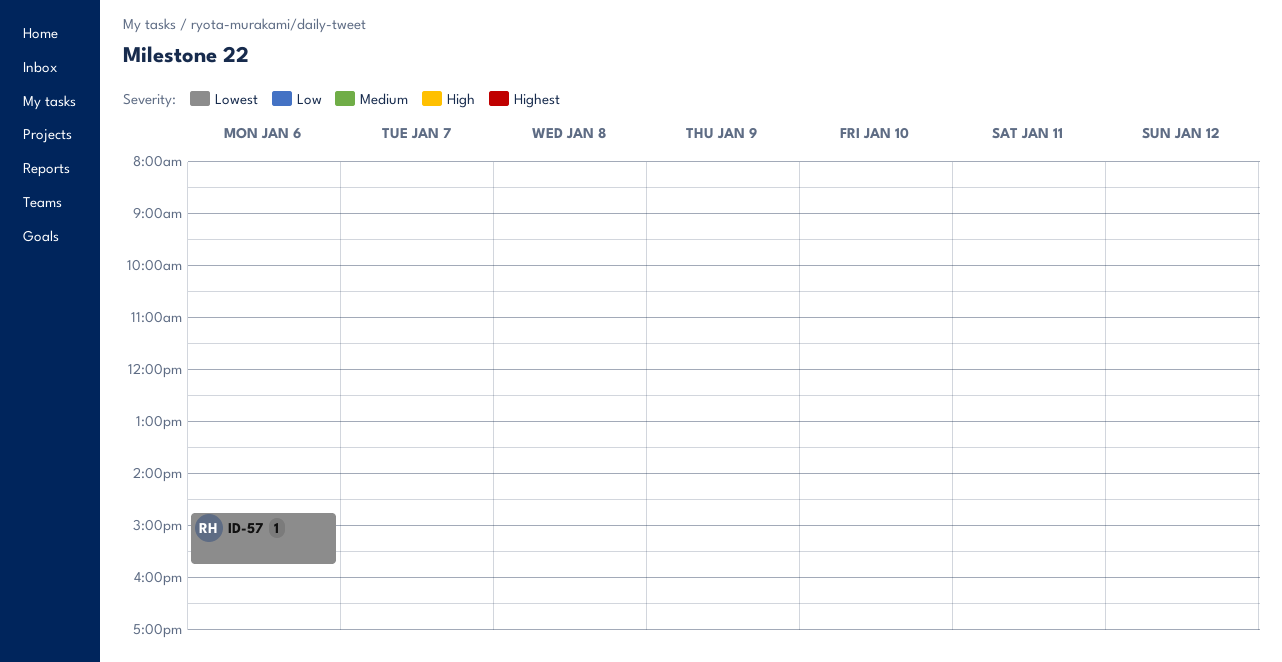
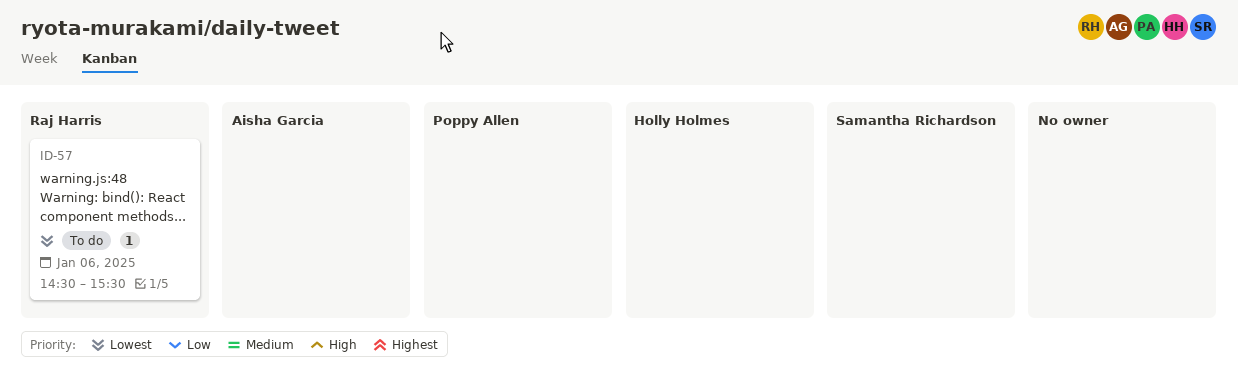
ID-57, begins: 14:45 -> 14:30
ID-57, ends: 15:45 -> 15:30

